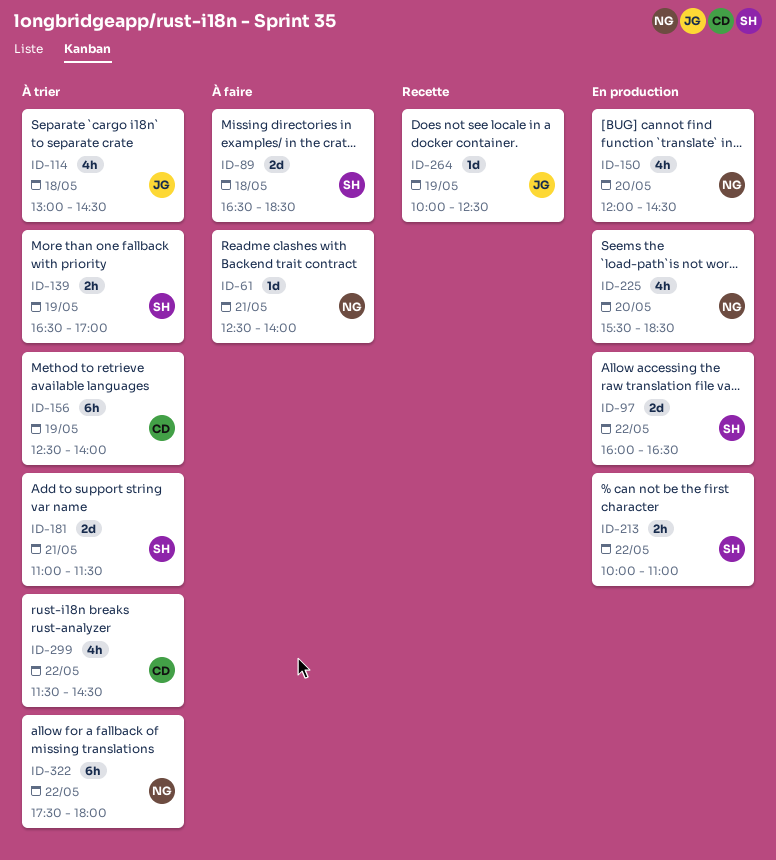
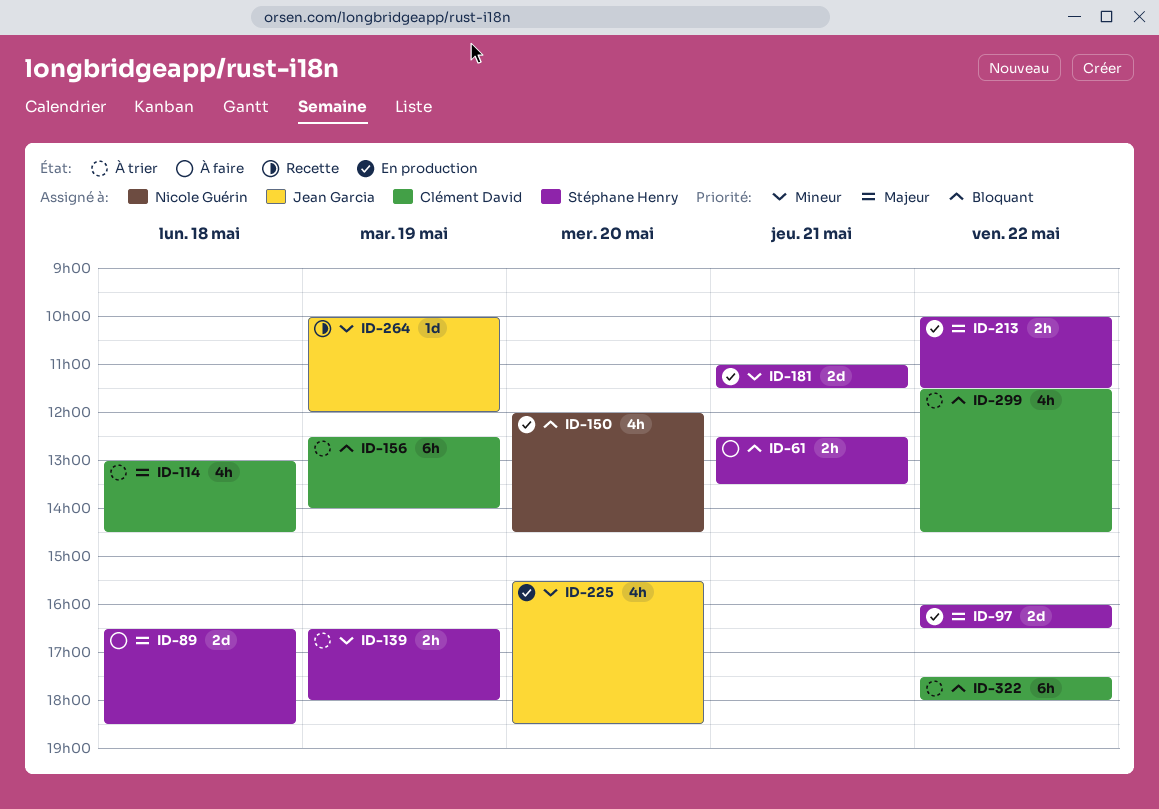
ID-61, owner: Nicole Guérin -> Stéphane Henry
ID-61, estimate: 1d -> 2h
ID-61, ends: 14:00 -> 13:30
ID-114, owner: Jean Garcia -> Clément David
ID-139, ends: 17:00 -> 18:00
ID-181, status: À trier -> En production
ID-213, ends: 11:00 -> 11:30
ID-225, owner: Nicole Guérin -> Jean Garcia
ID-264, ends: 12:30 -> 12:00
ID-322, owner: Nicole Guérin -> Clément David

